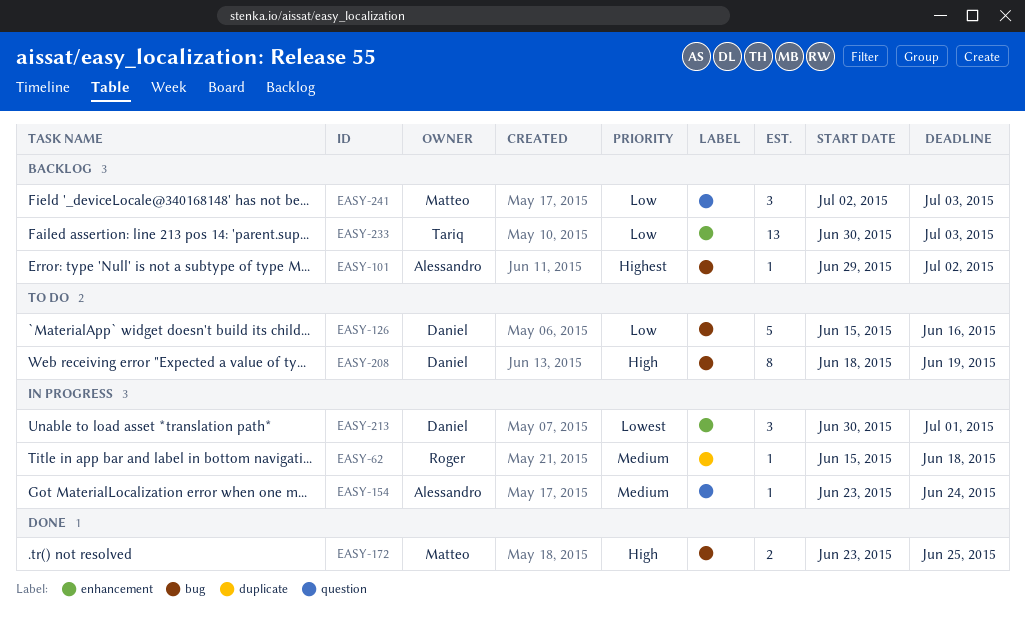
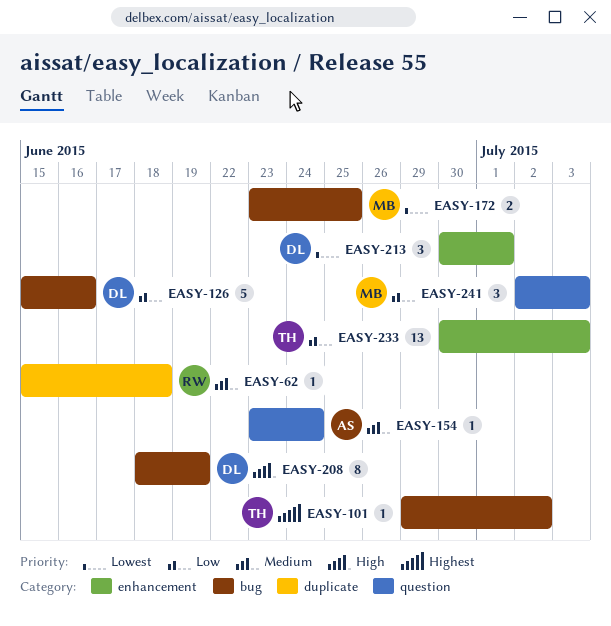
EASY-101, owner: Alessandro -> Tariq
EASY-172, priority: High -> Lowest

